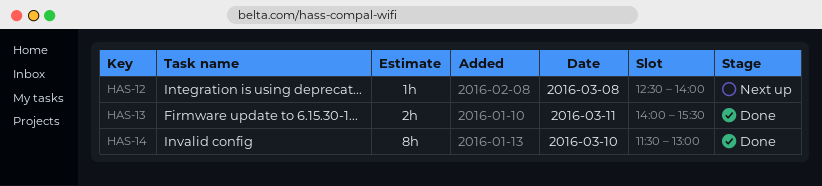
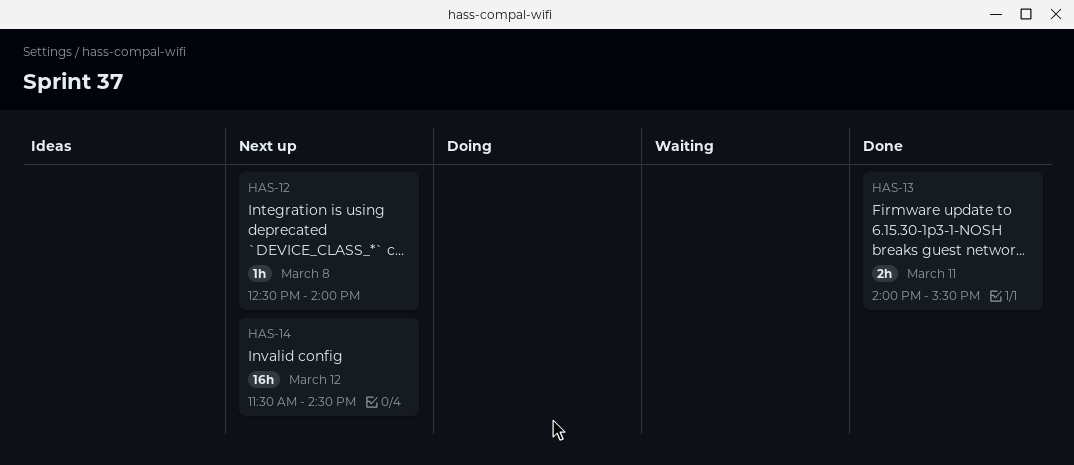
HAS-14, status: Done -> Next up
HAS-14, estimate: 8h -> 16h
HAS-14, day: Mar 10 -> Mar 12
HAS-14, ends: 13:00 -> 14:30

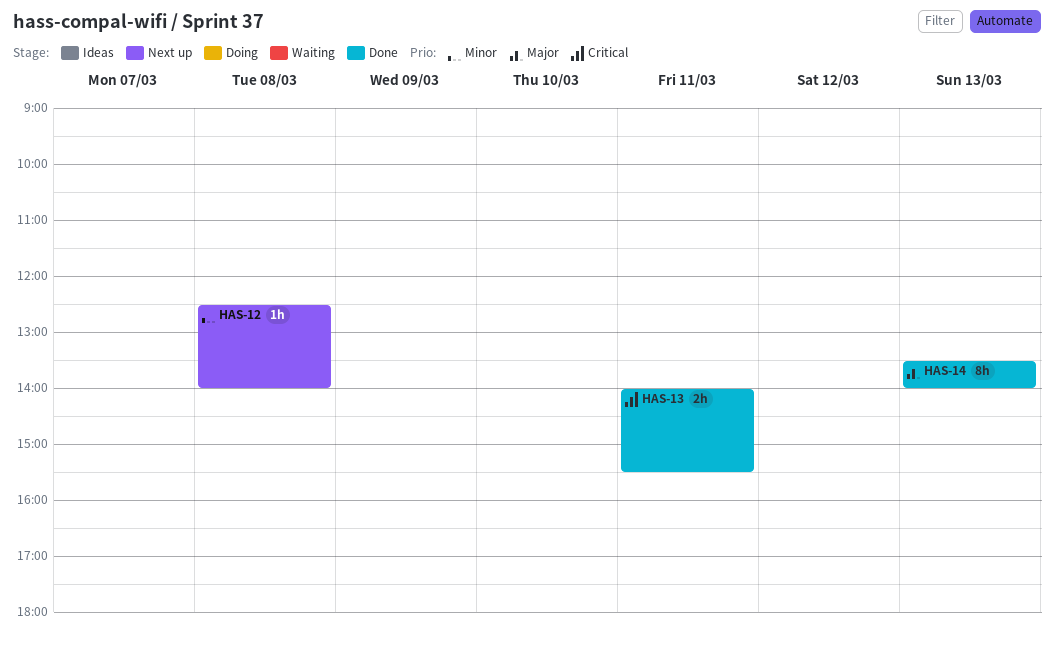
HAS-14, status: Next up -> Done
HAS-14, estimate: 16h -> 8h
HAS-14, day: Mar 12 -> Mar 13
HAS-14, begins: 11:30 -> 13:30
HAS-14, ends: 14:30 -> 14:00

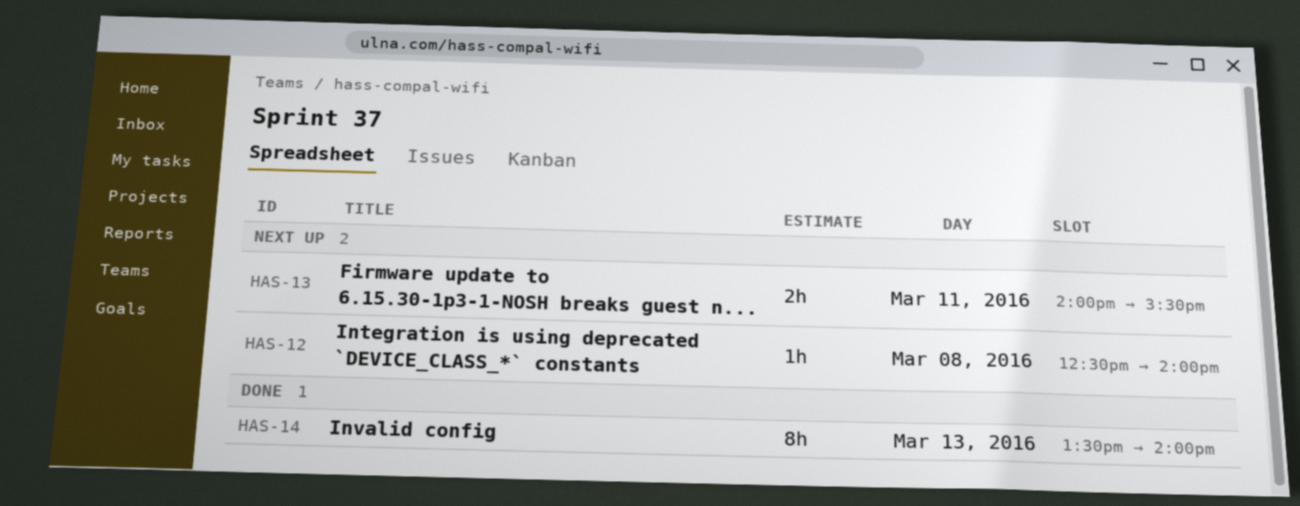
HAS-13, status: Done -> Next up

